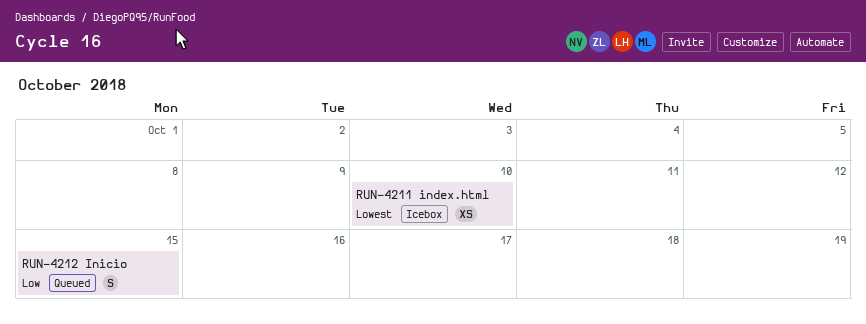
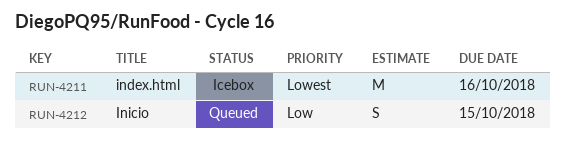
RUN-4211, estimate: XS -> M
RUN-4211, due: Oct 10 -> Oct 16

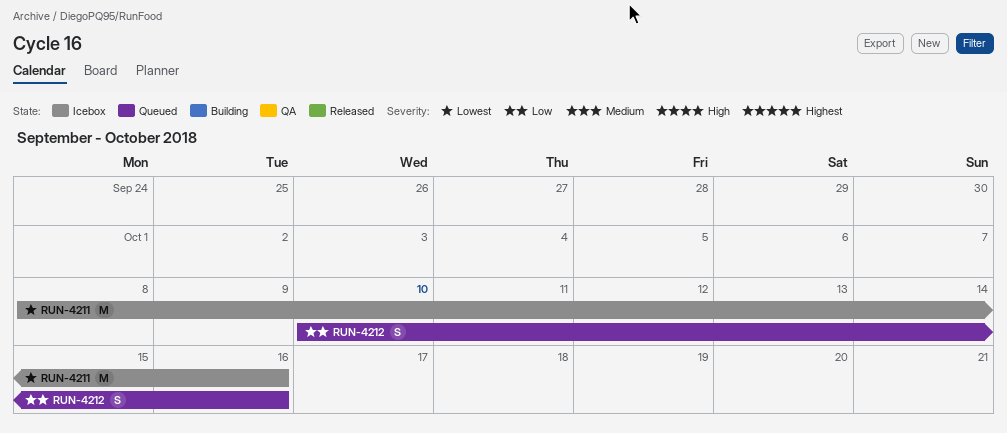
RUN-4212, due: Oct 15 -> Oct 16

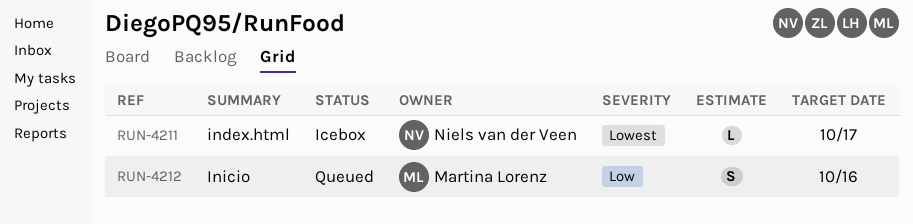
RUN-4211, estimate: M -> L
RUN-4211, due: Oct 16 -> Oct 17

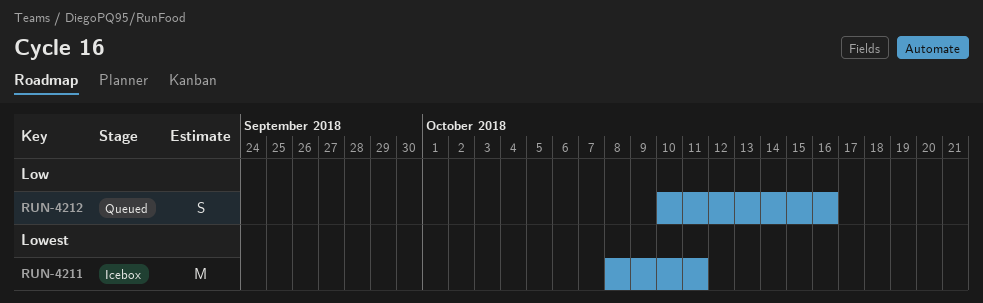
RUN-4211, estimate: L -> M
RUN-4211, due: Oct 17 -> Oct 11

